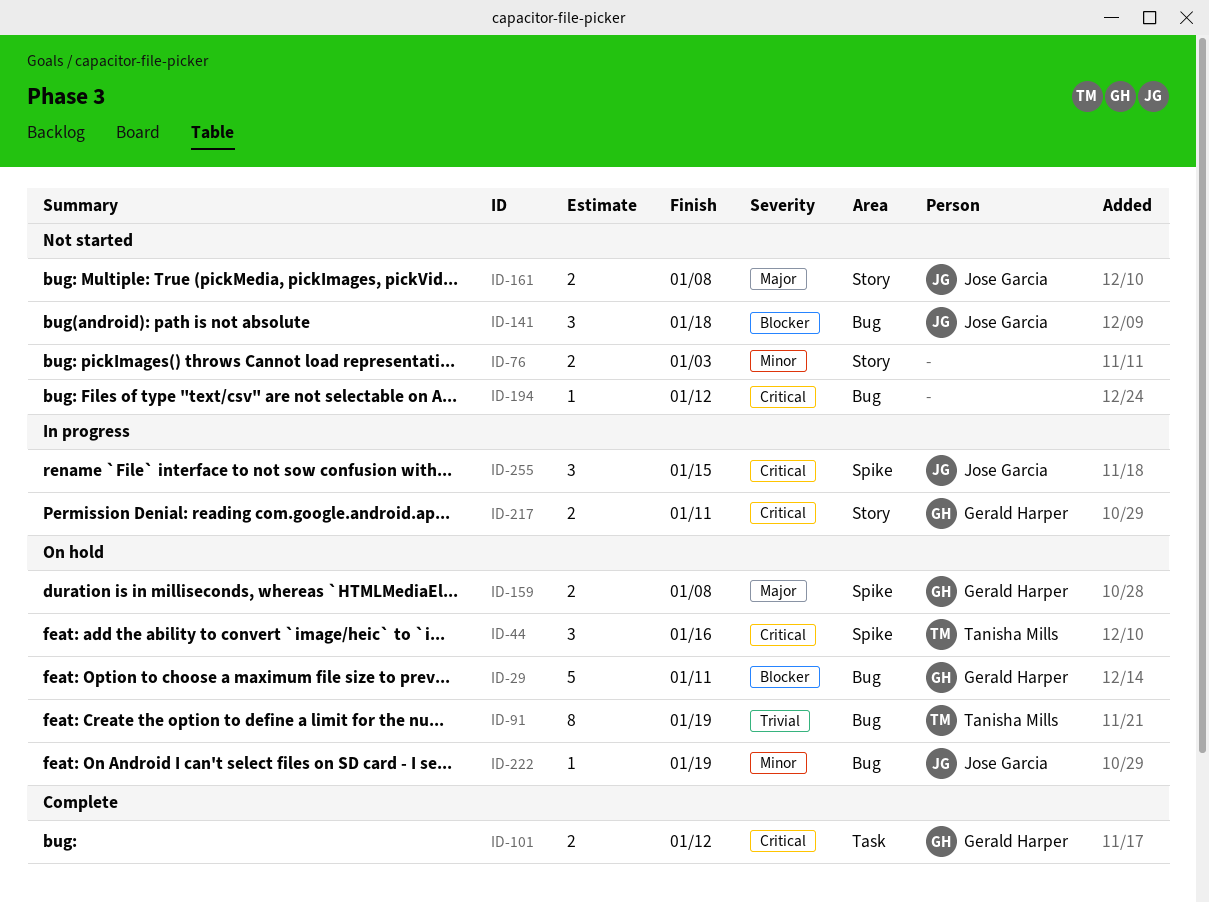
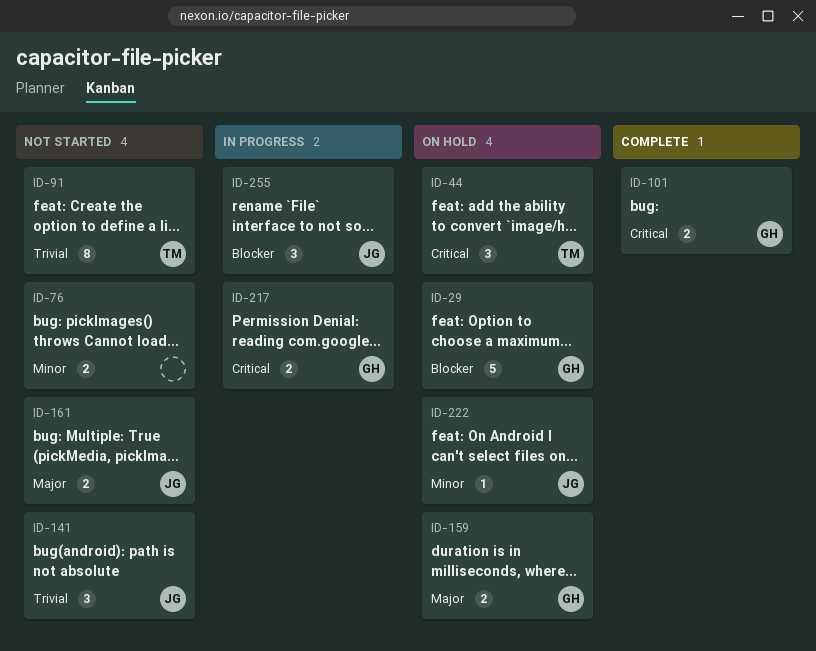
ID-91, status: On hold -> Not started
ID-141, priority: Blocker -> Trivial
ID-194: present -> none
ID-255, priority: Critical -> Blocker

